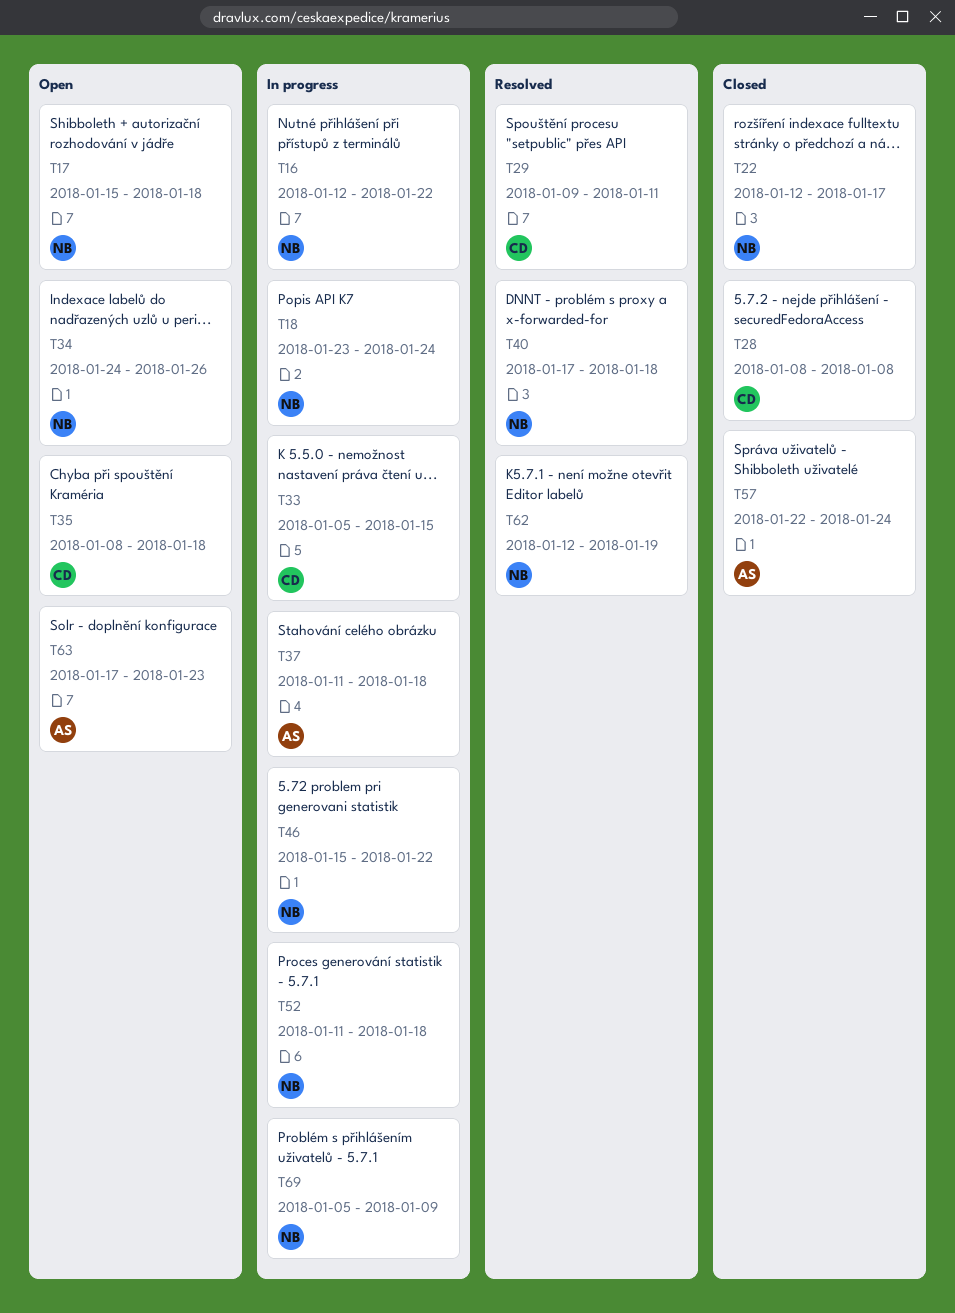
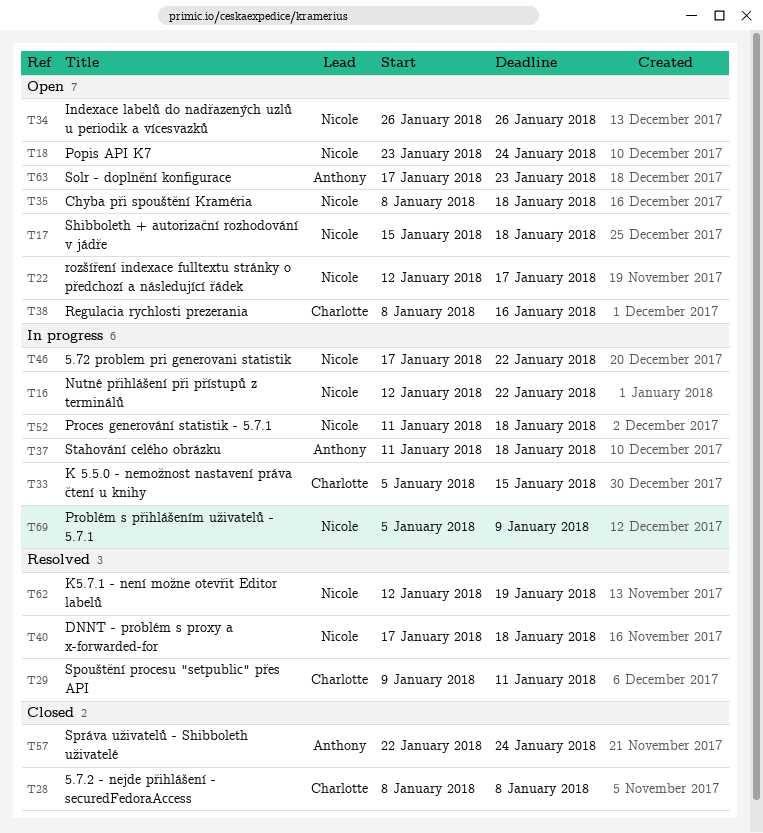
T18, status: In progress -> Open
T22, status: Closed -> Open
T34, start: Jan 24 -> Jan 26
T35, owner: Charlotte -> Nicole
T38: none -> present
T46, start: Jan 15 -> Jan 17

